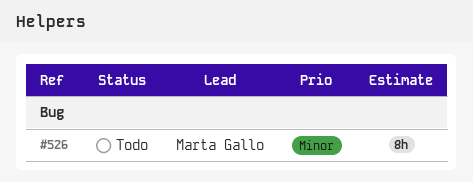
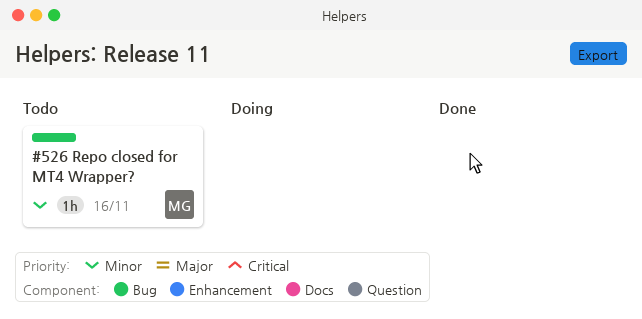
#526, estimate: 8h -> 1h

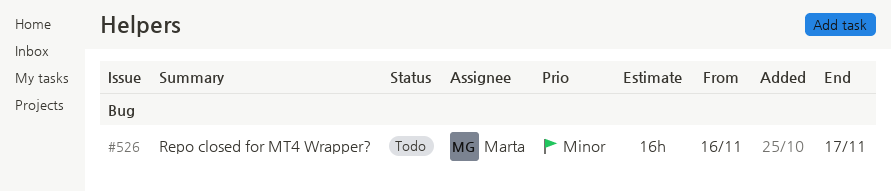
#526, estimate: 1h -> 16h
#526, due: Nov 16 -> Nov 17

